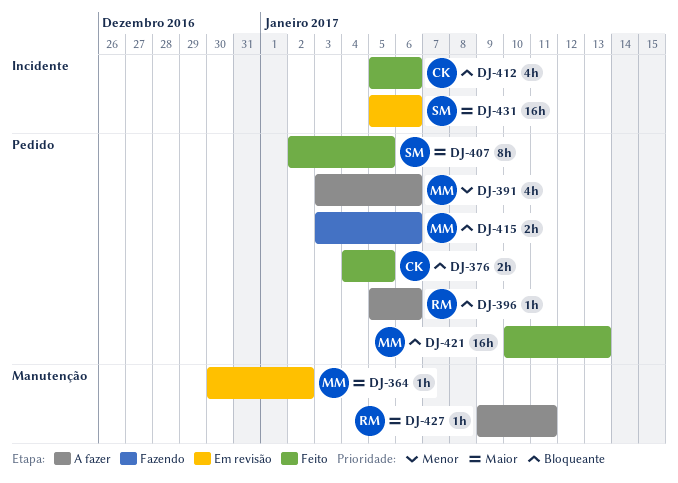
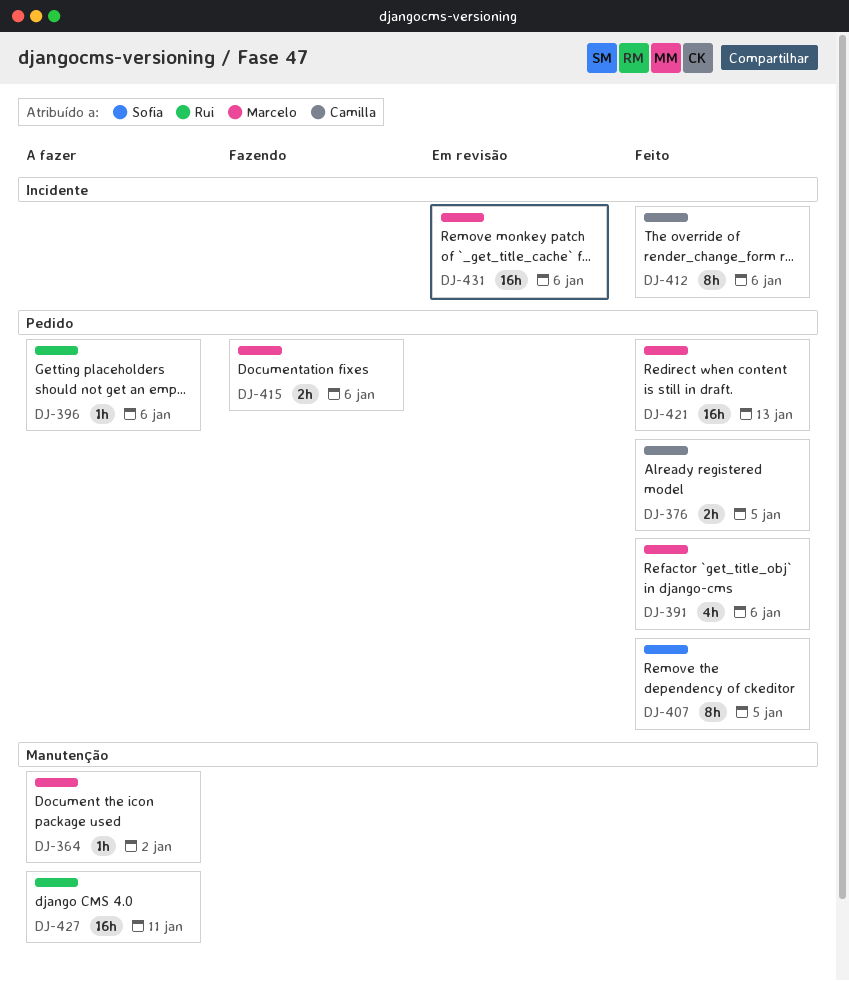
DJ-364, status: Em revisão -> A fazer
DJ-391, status: A fazer -> Feito
DJ-412, estimate: 4h -> 8h
DJ-427, estimate: 1h -> 16h
DJ-431, owner: Sofia -> Marcelo

